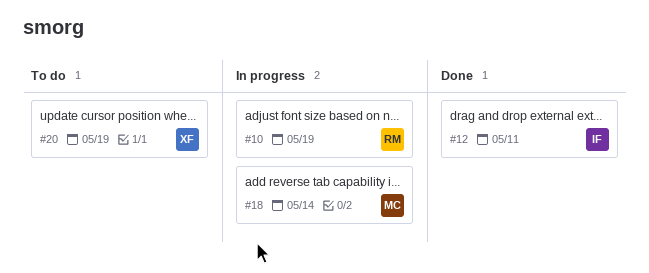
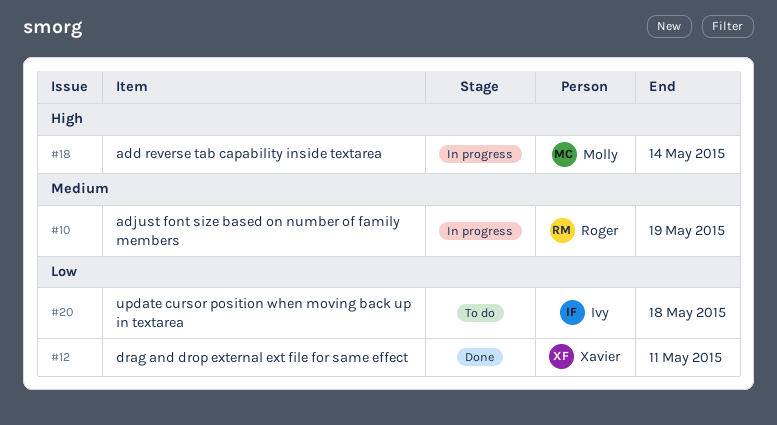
#12, owner: Ivy -> Xavier
#20, owner: Xavier -> Ivy
#20, due: May 19 -> May 18

